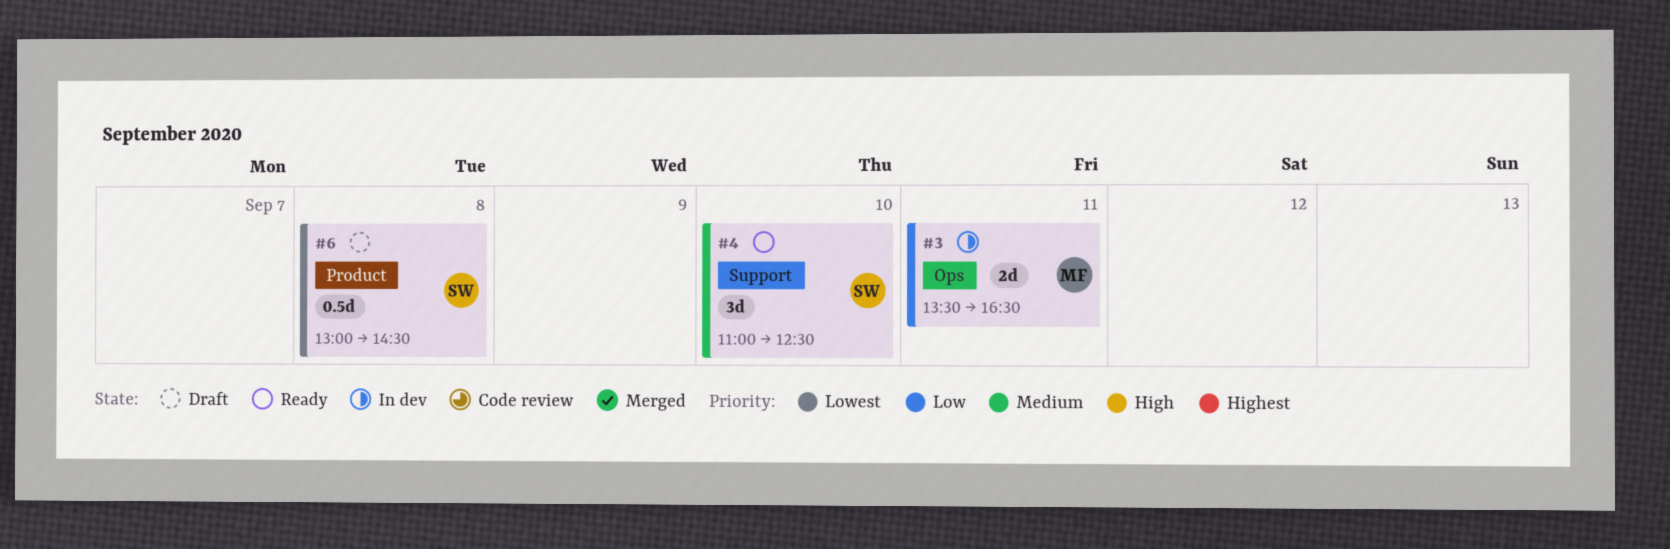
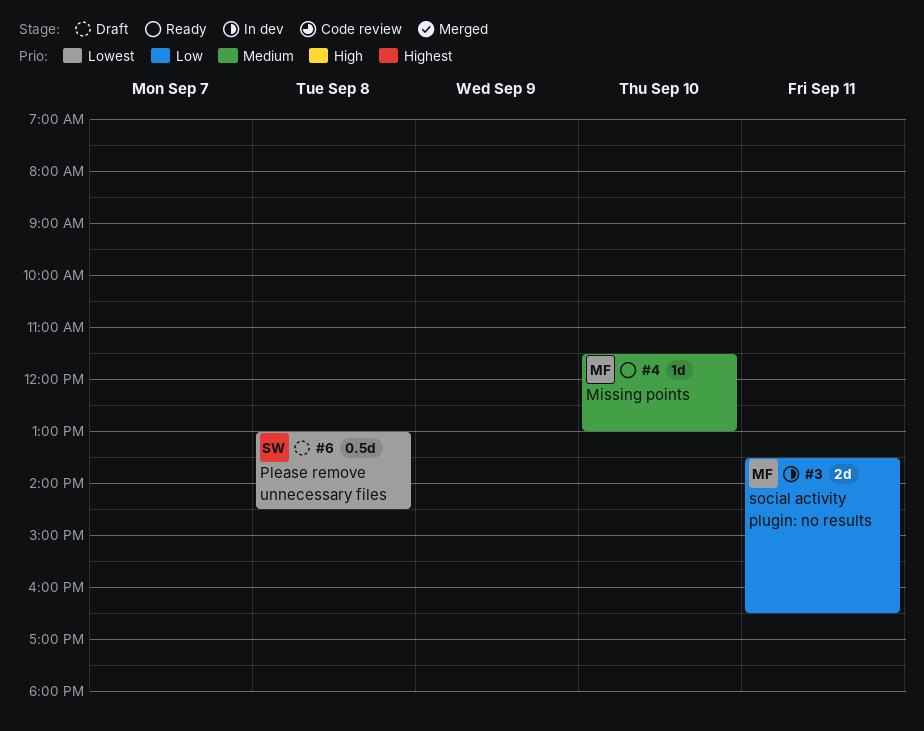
#4, owner: SW -> MF
#4, estimate: 3d -> 1d
#4, begins: 11:00 -> 11:30
#4, ends: 12:30 -> 13:00

